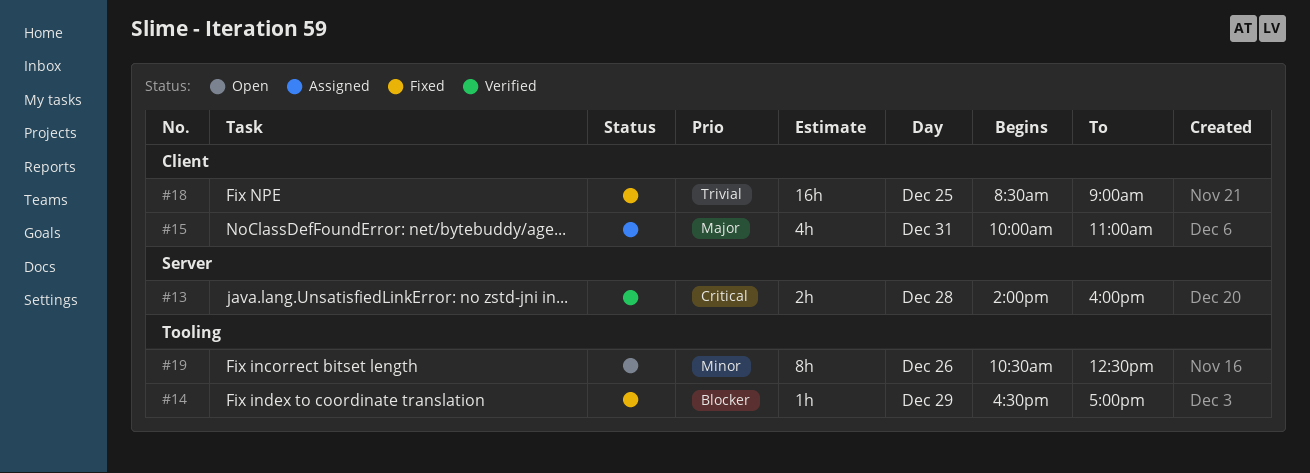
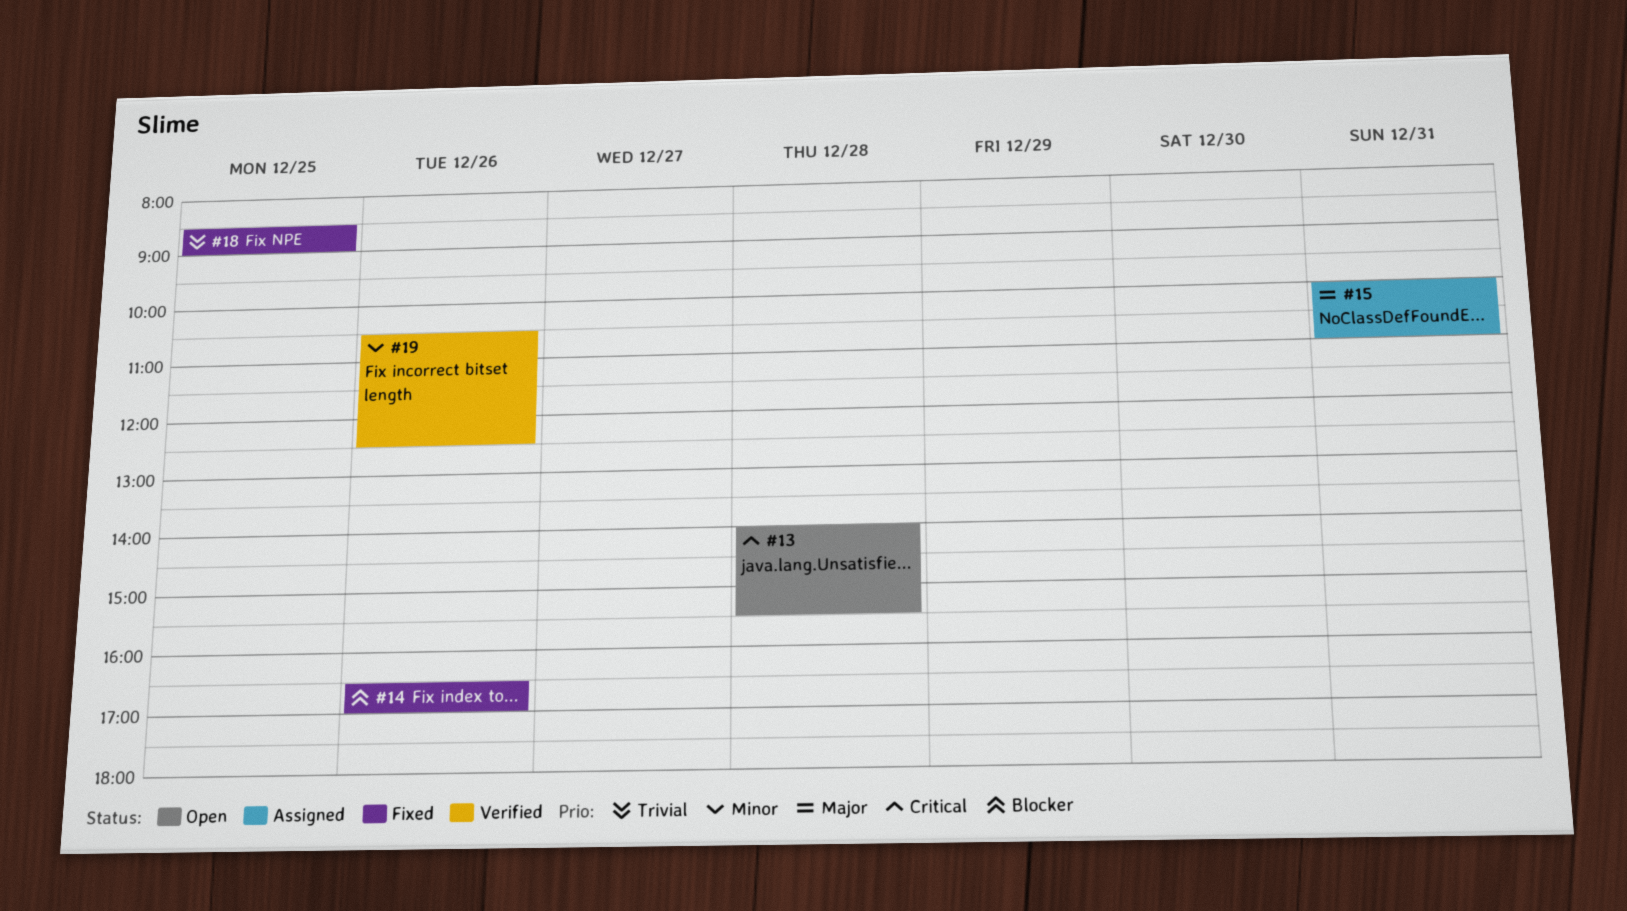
#13, status: Verified -> Open
#13, ends: 16:00 -> 15:30
#14, day: Dec 29 -> Dec 26
#19, status: Open -> Verified

